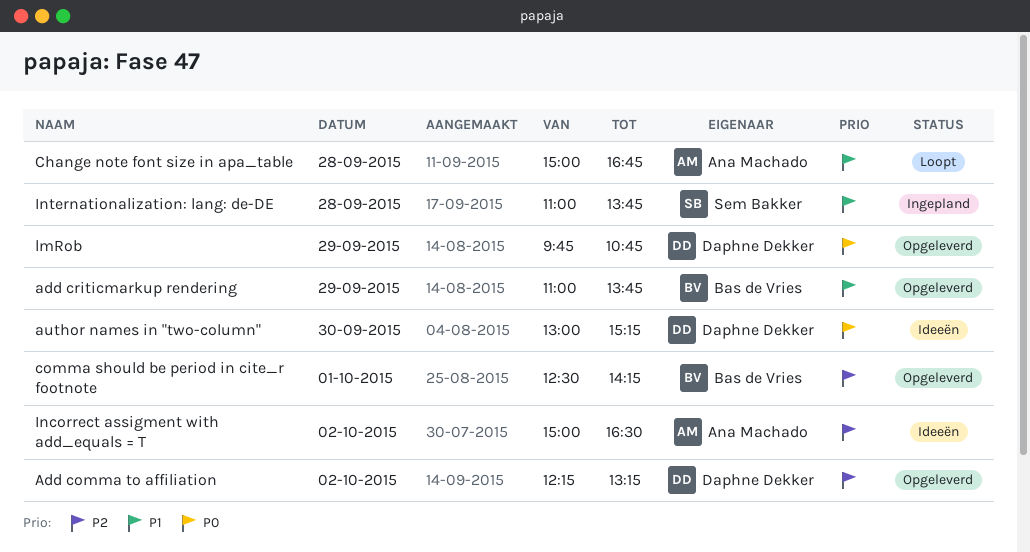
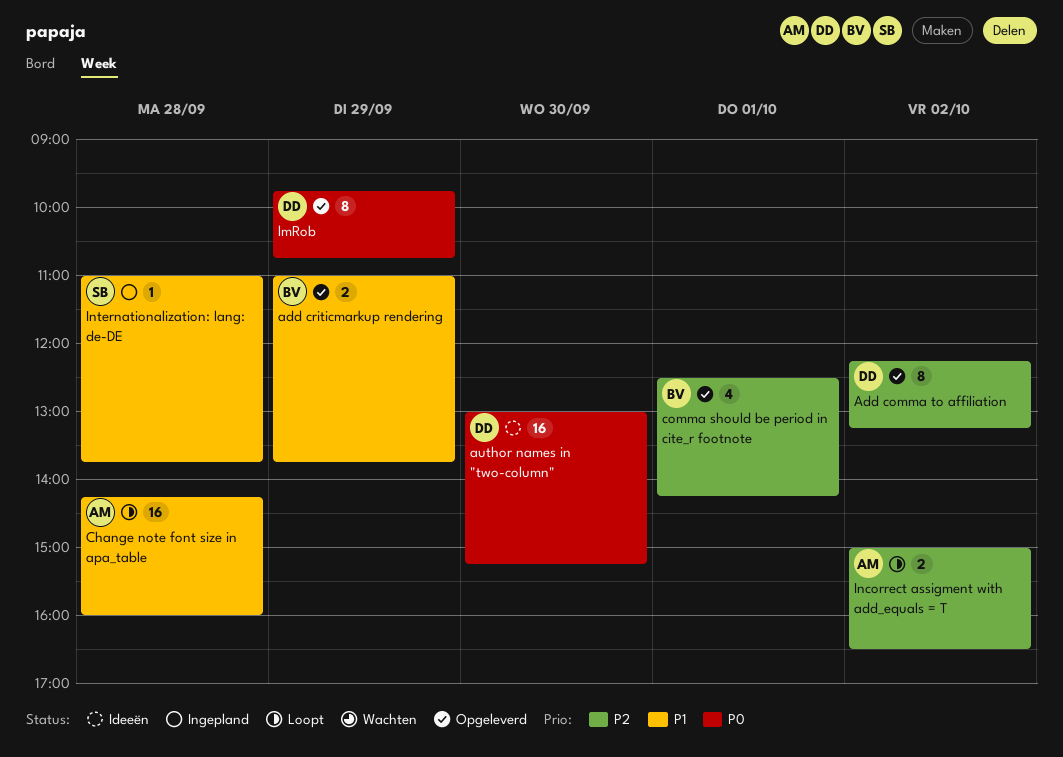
Change note font size in apa_table, begins: 15:00 -> 14:15
Change note font size in apa_table, ends: 16:45 -> 16:00
Incorrect assigment with add_equals = T, status: Ideeën -> Loopt

